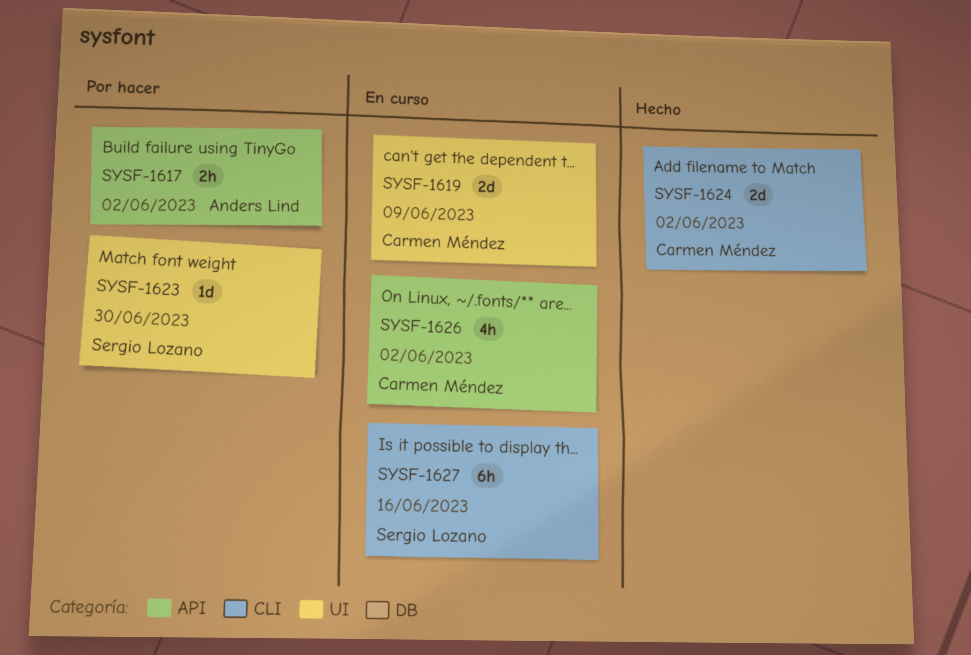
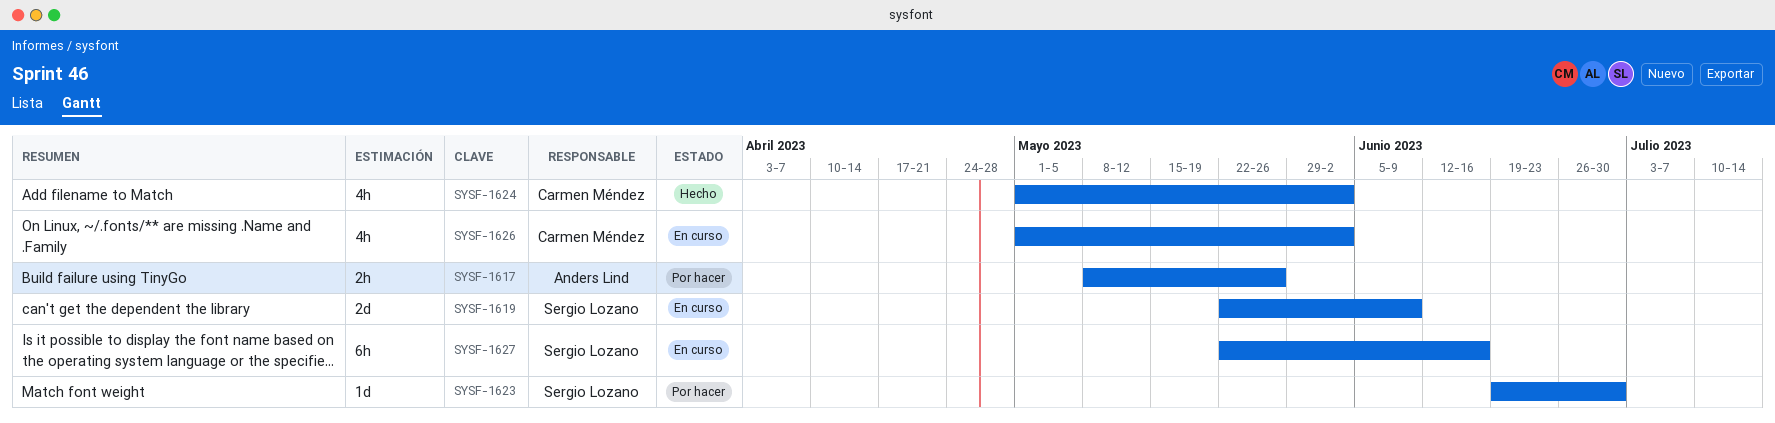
SYSF-1617, due: Jun 2 -> May 26
SYSF-1619, owner: Carmen Méndez -> Sergio Lozano
SYSF-1624, estimate: 2d -> 4h

